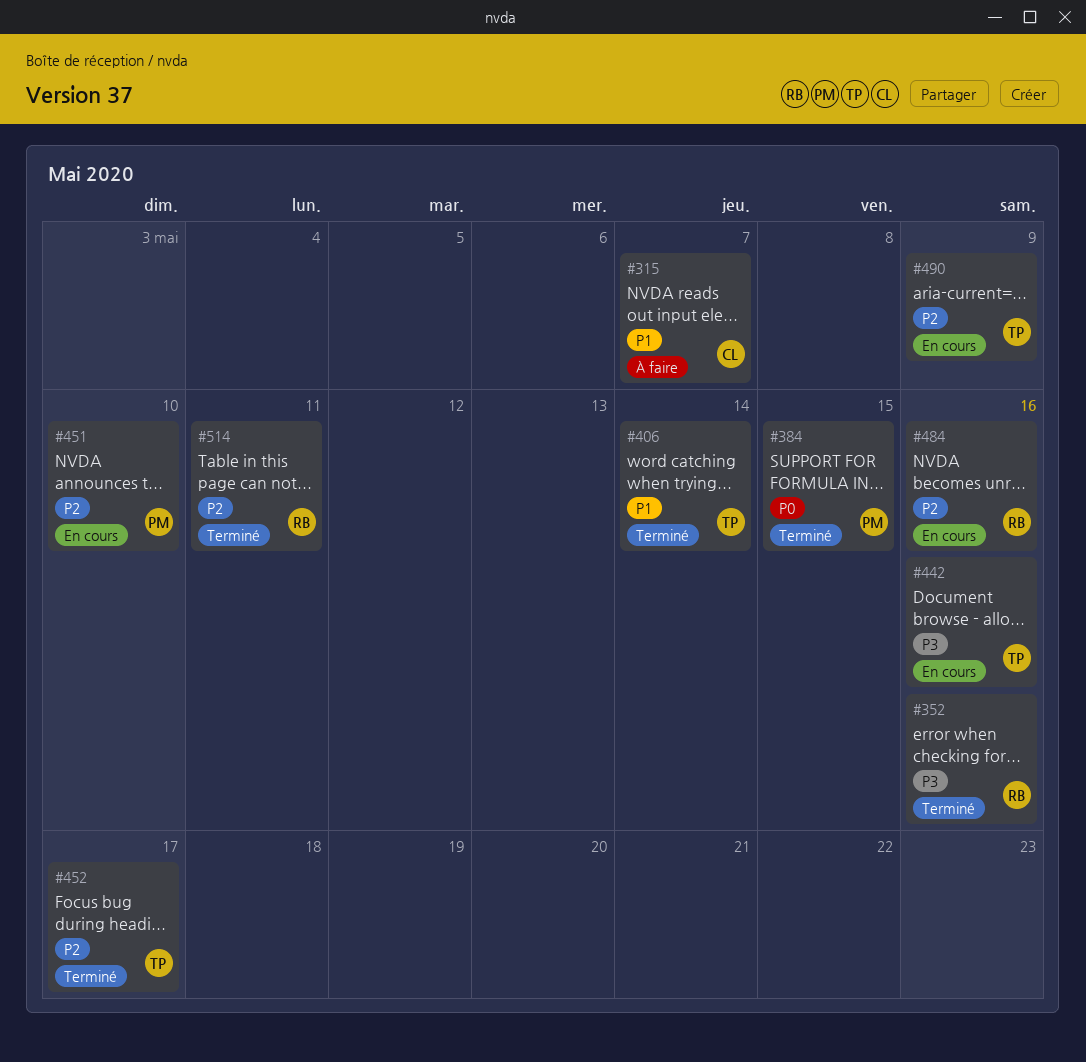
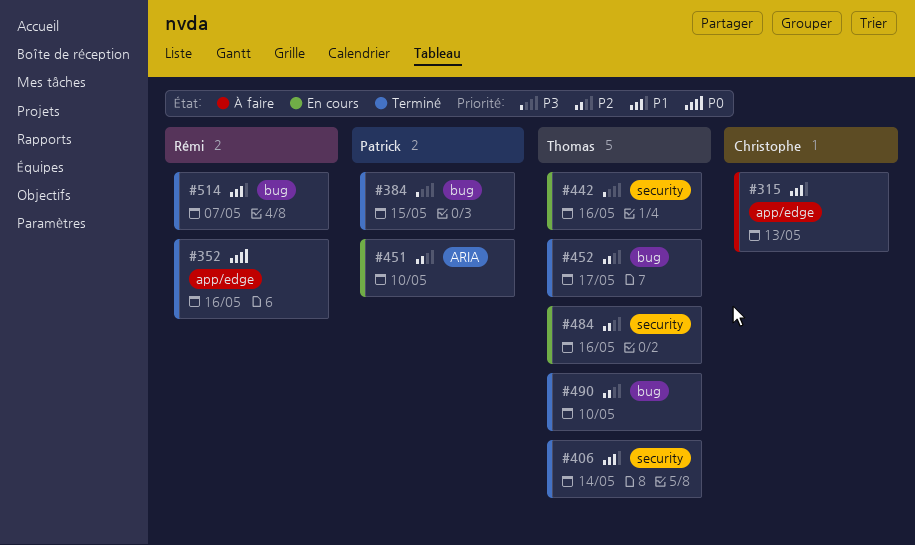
#315, due: May 7 -> May 13
#352, priority: P3 -> P0
#384, priority: P0 -> P3
#484, owner: Rémi -> Thomas
#490, status: En cours -> Terminé
#490, due: May 9 -> May 10
#514, priority: P2 -> P1
#514, due: May 11 -> May 7

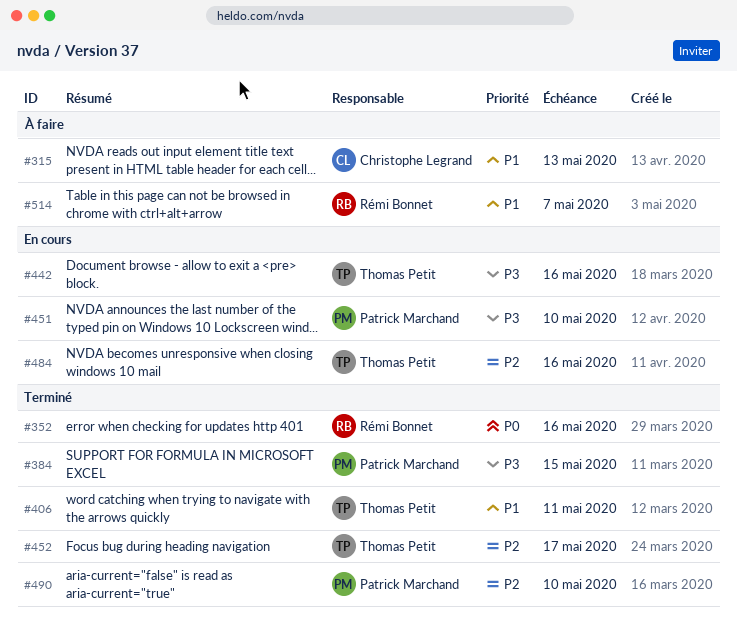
#406, due: May 14 -> May 11
#451, priority: P2 -> P3
#490, owner: Thomas Petit -> Patrick Marchand
#514, status: Terminé -> À faire

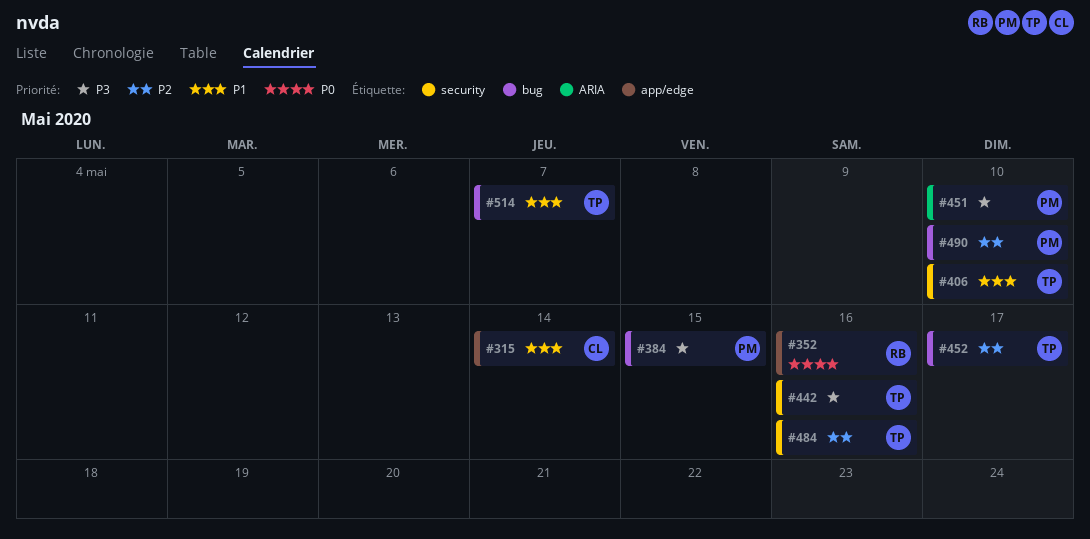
#315, due: May 13 -> May 14
#406, due: May 11 -> May 10
#514, owner: Rémi Bonnet -> Thomas Petit

